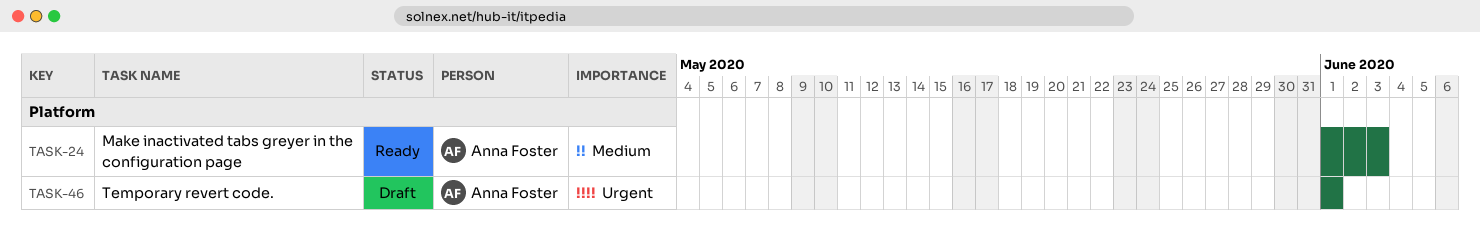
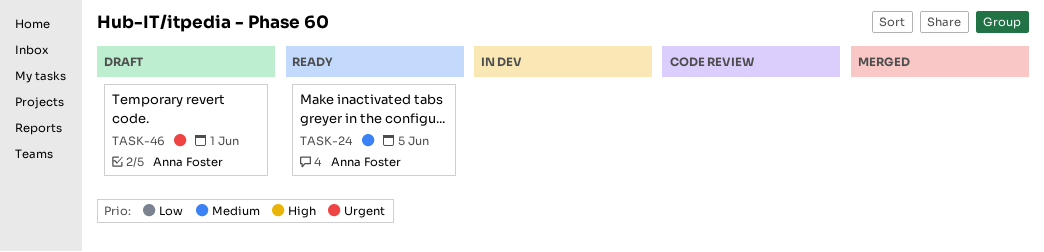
TASK-24, due: Jun 3 -> Jun 5

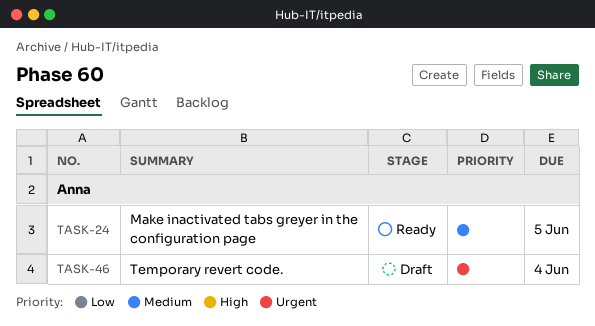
TASK-46, due: Jun 1 -> Jun 4

